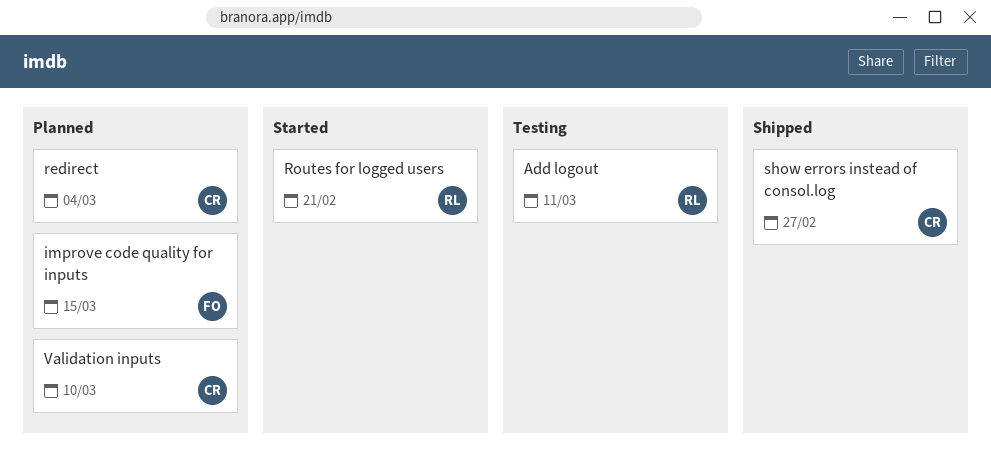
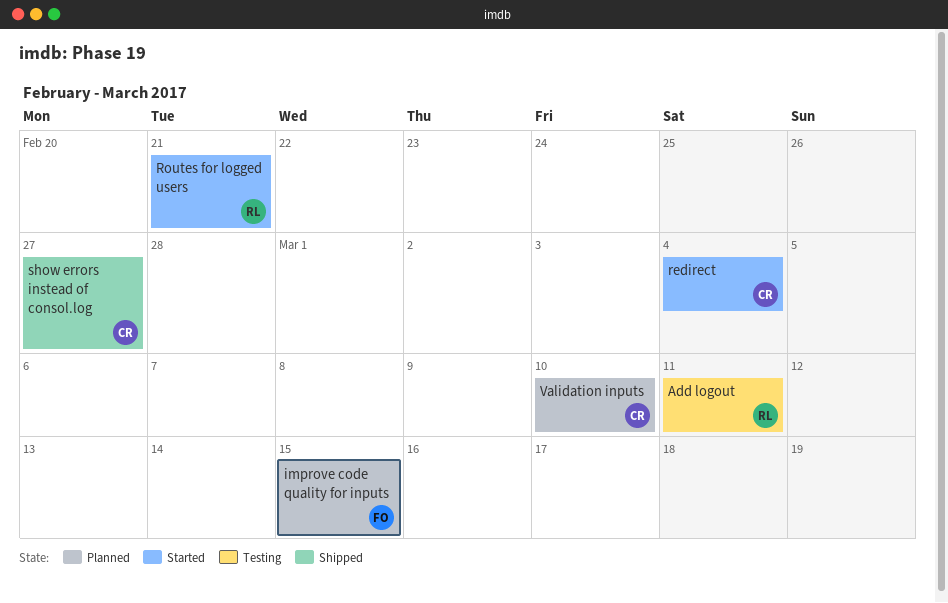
redirect, status: Planned -> Started

